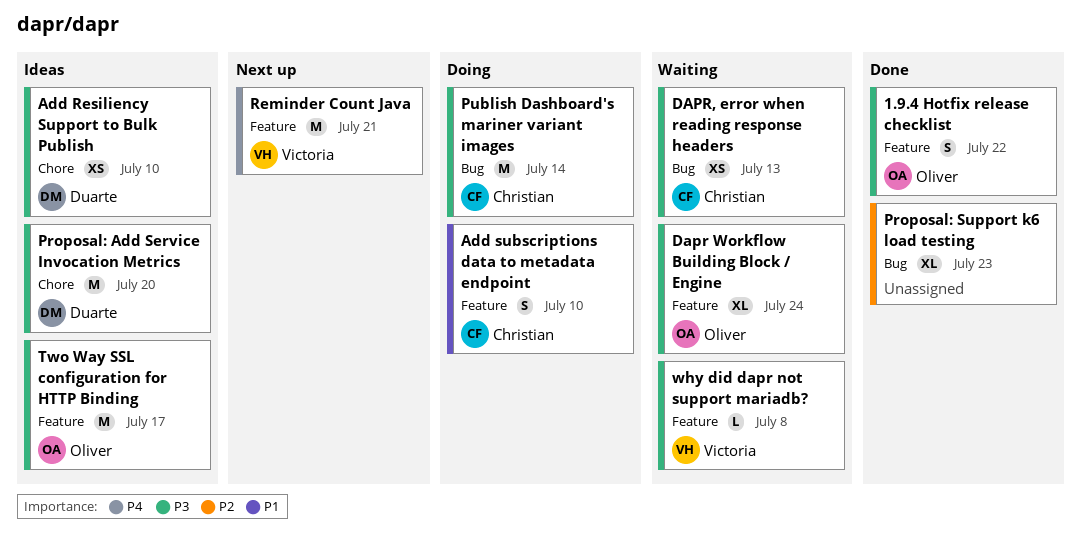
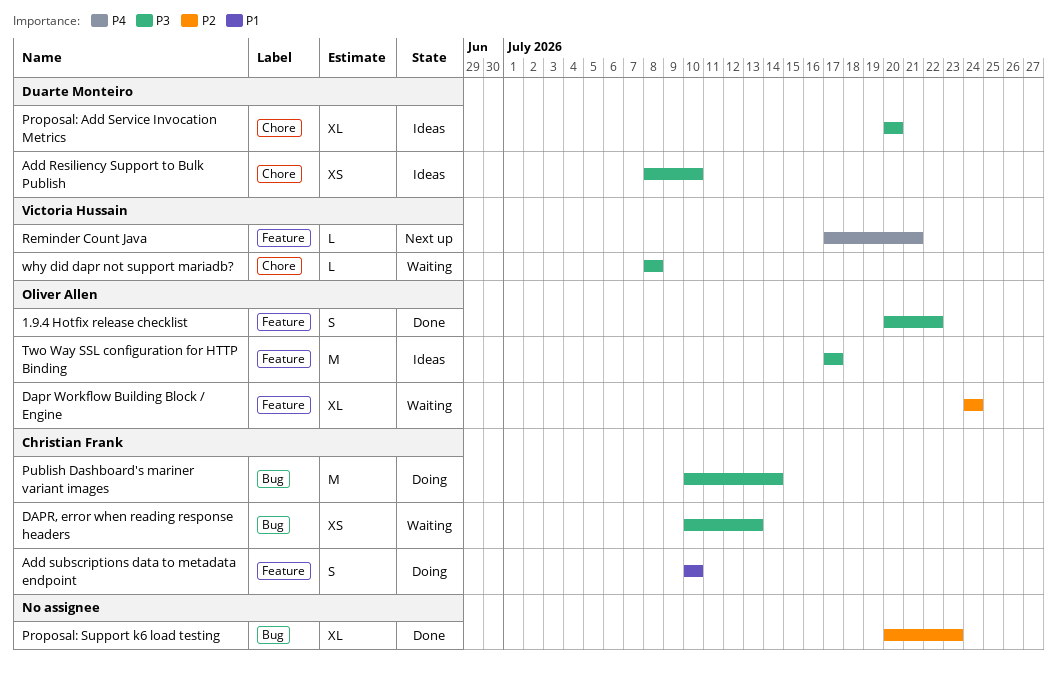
Dapr Workflow Building Block / Engine, priority: P3 -> P2
Proposal: Add Service Invocation Metrics, estimate: M -> XL
Reminder Count Java, estimate: M -> L
why did dapr not support mariadb?, label: Feature -> Chore

